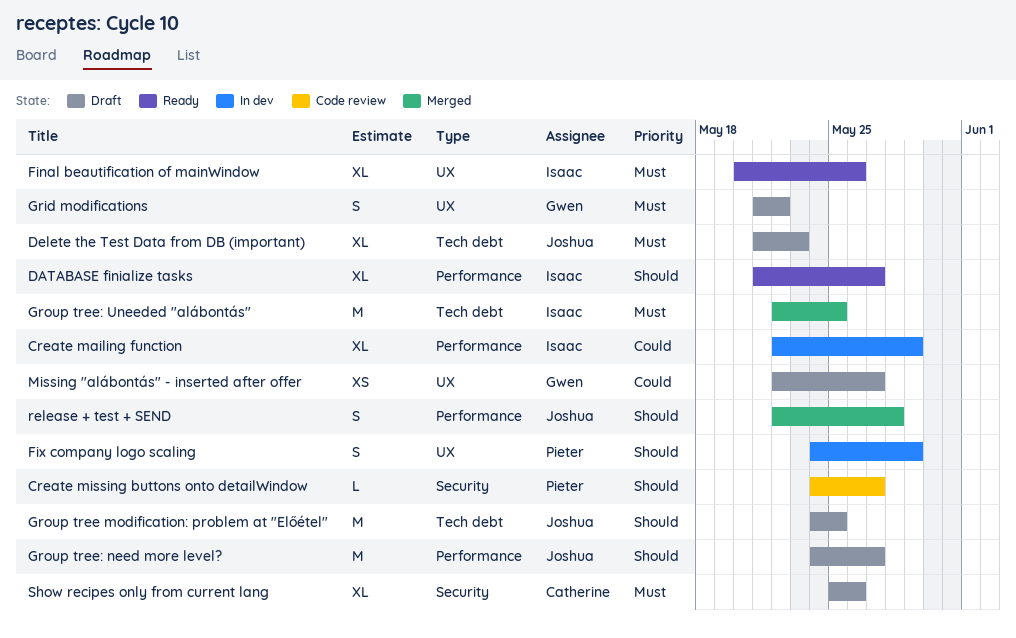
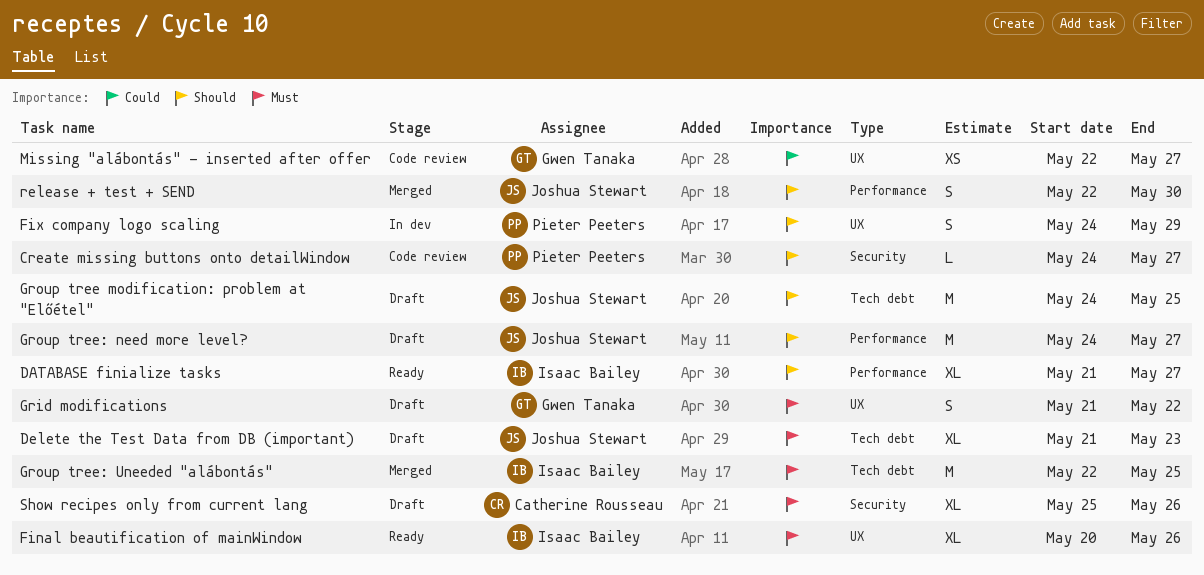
Create mailing function: present -> none
Missing "alábontás" - inserted after offer, status: Draft -> Code review
release + test + SEND, due: May 28 -> May 30

